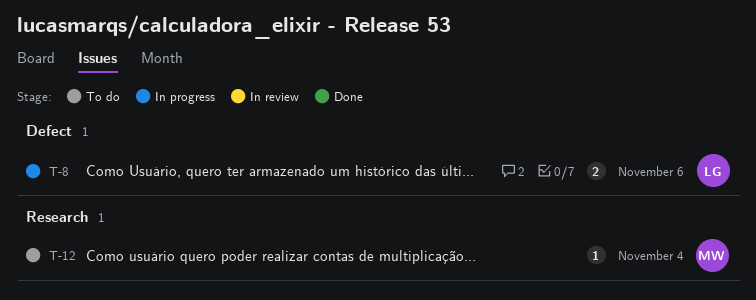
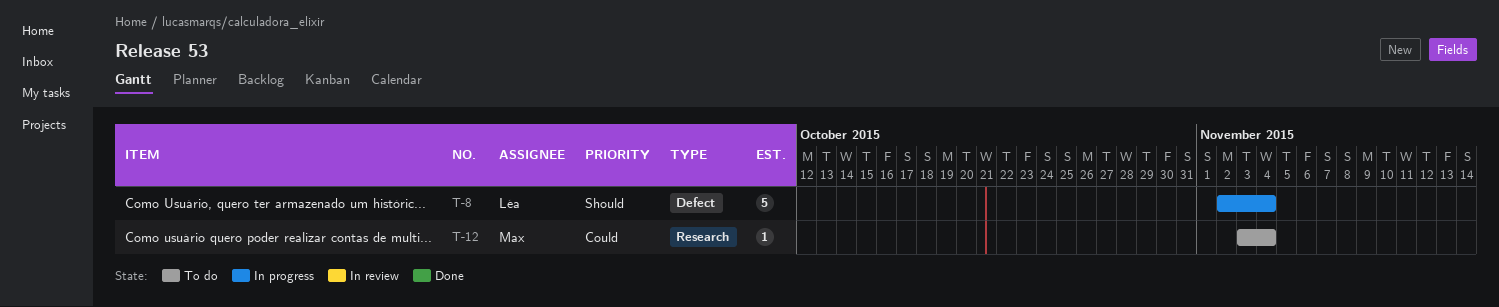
T-8, estimate: 2 -> 5
T-8, due: Nov 6 -> Nov 4

